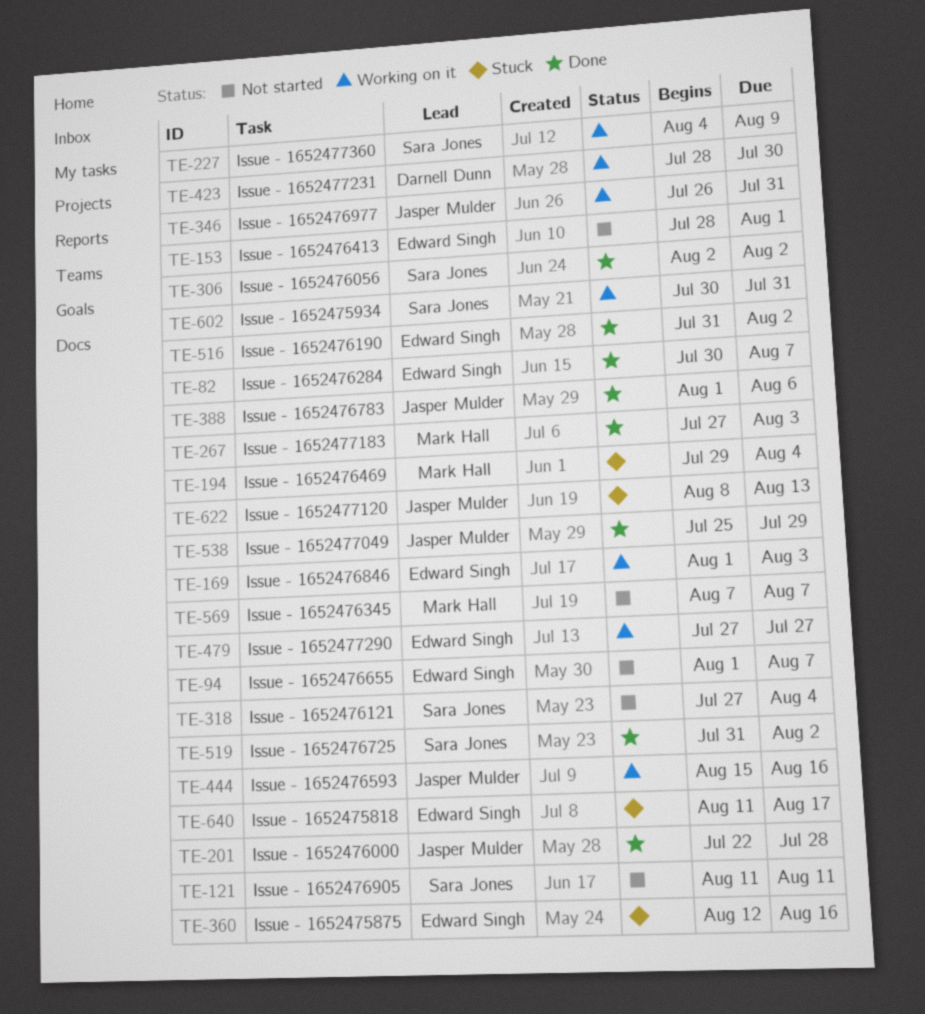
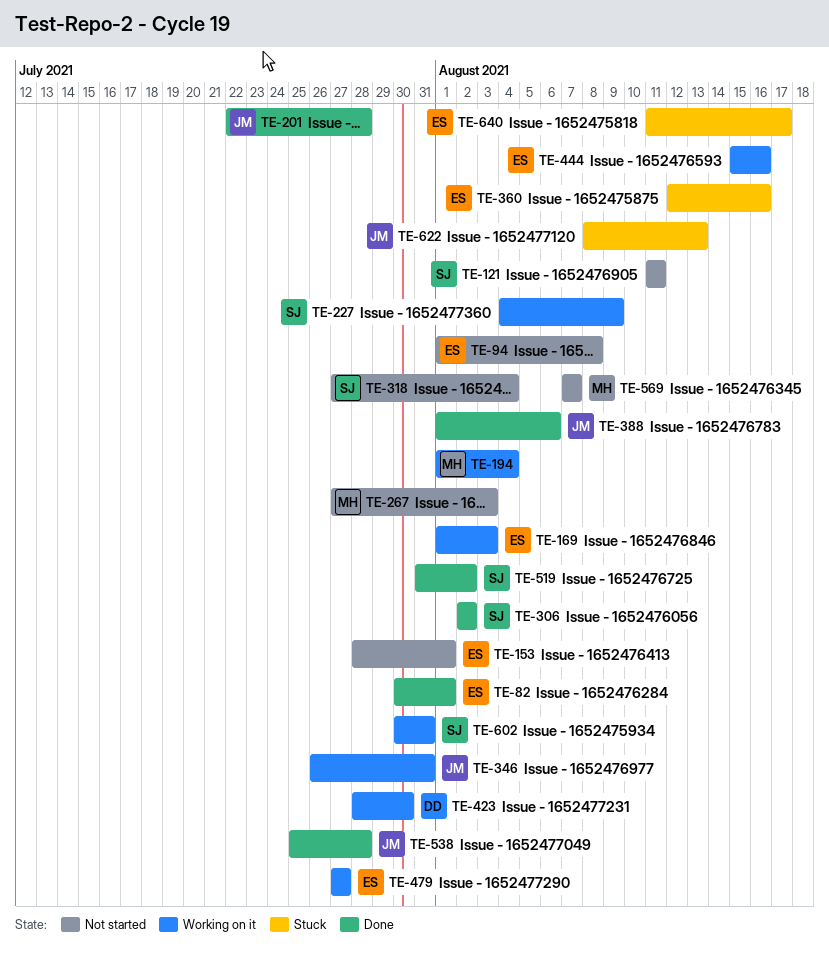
TE-82, due: Aug 7 -> Aug 1
TE-94, due: Aug 7 -> Aug 8
TE-194, status: Stuck -> Working on it
TE-194, start: Jul 29 -> Aug 1
TE-267, status: Done -> Not started
TE-444, owner: Jasper Mulder -> Edward Singh
TE-516: present -> none
TE-538, due: Jul 29 -> Jul 28

